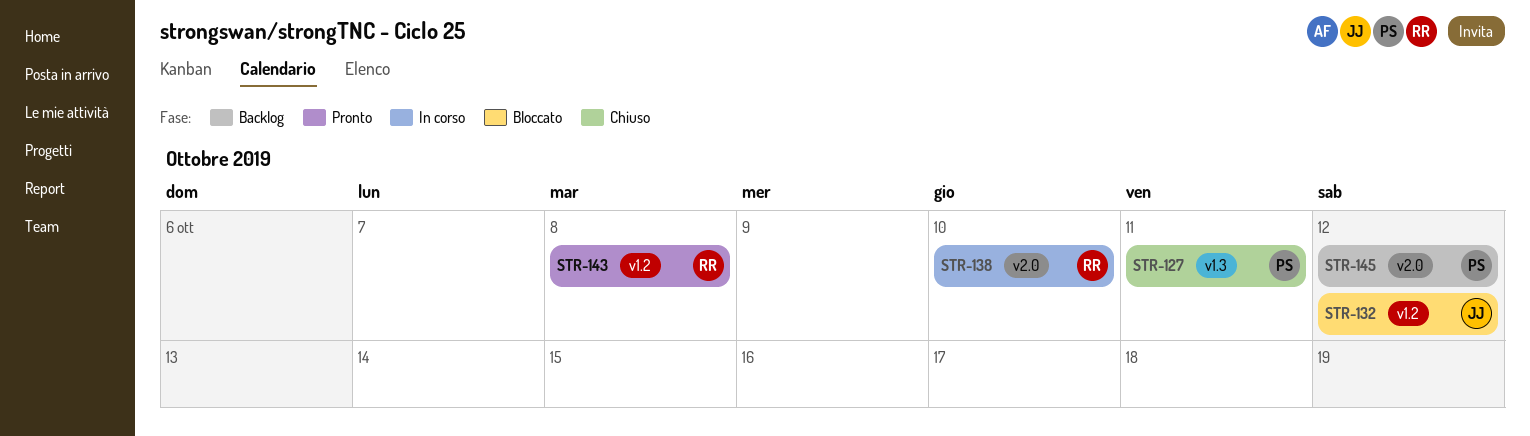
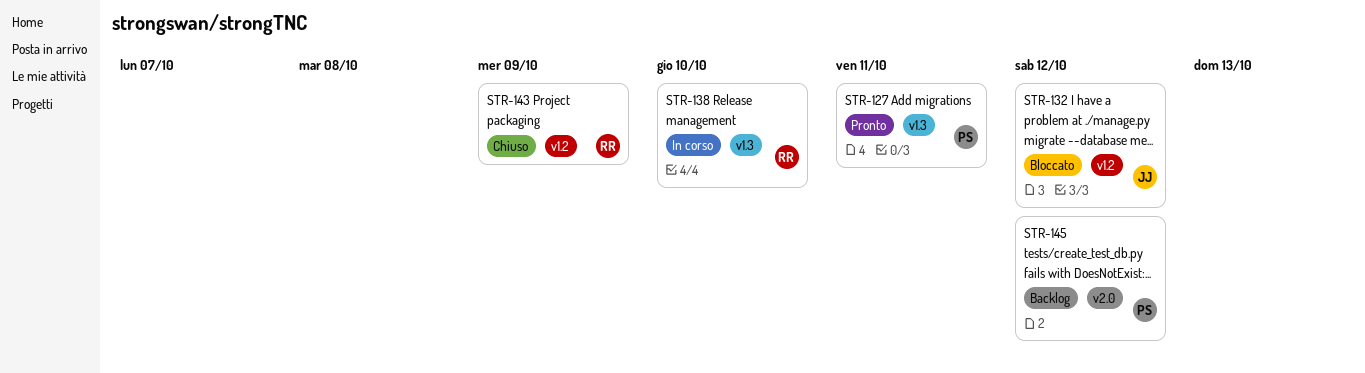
STR-127, status: Chiuso -> Pronto
STR-138, label: v2.0 -> v1.3
STR-143, status: Pronto -> Chiuso
STR-143, due: Oct 8 -> Oct 9

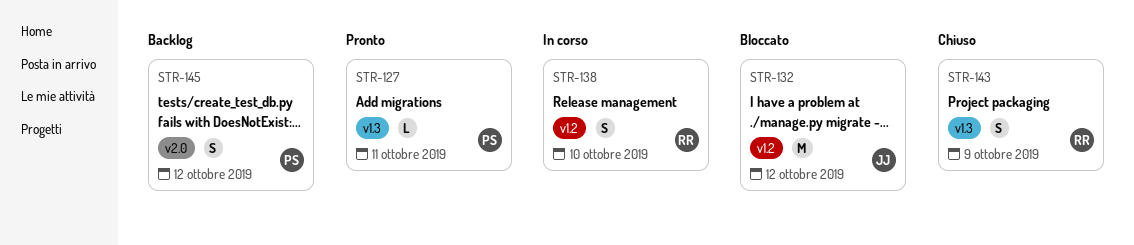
STR-138, label: v1.3 -> v1.2
STR-143, label: v1.2 -> v1.3

